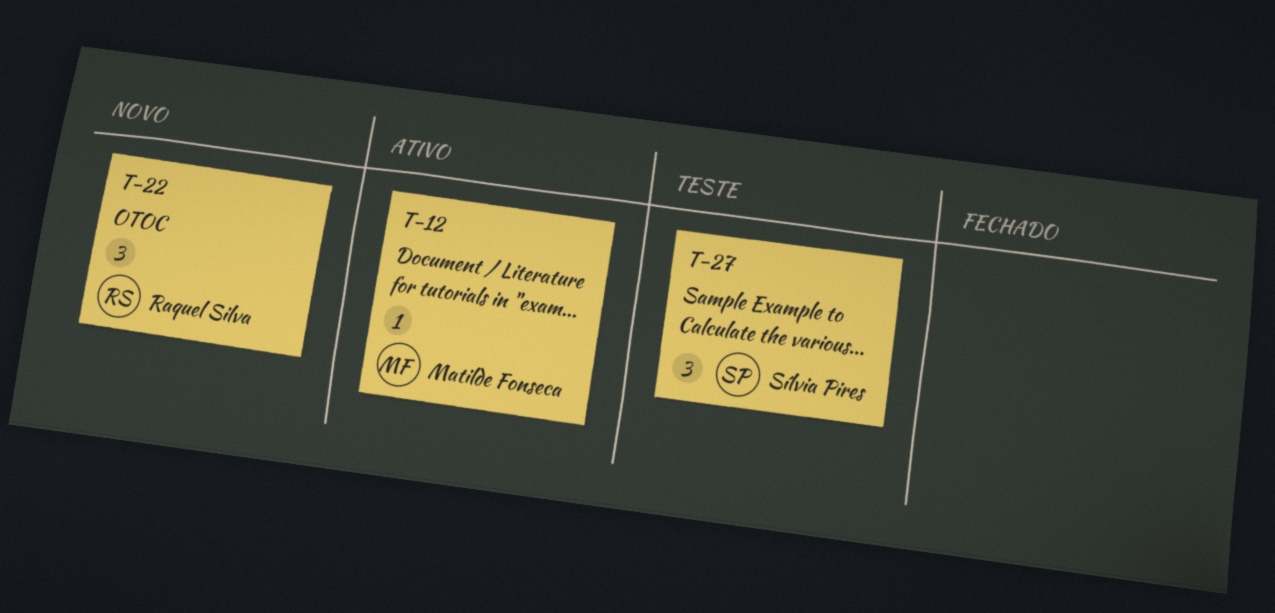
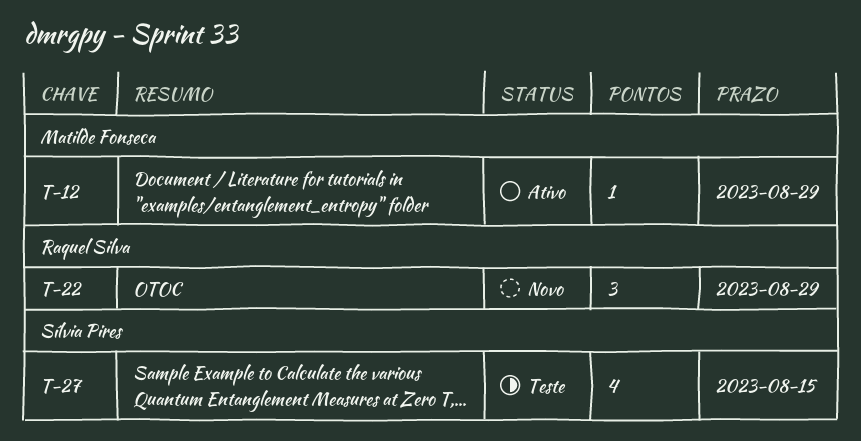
T-27, estimate: 3 -> 4

